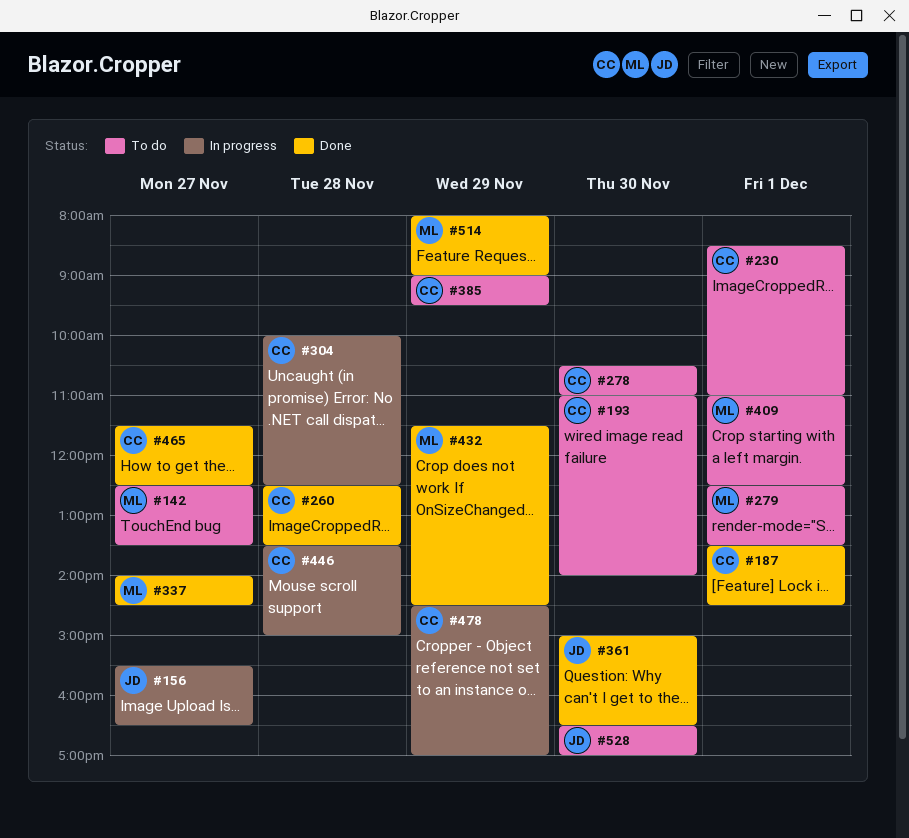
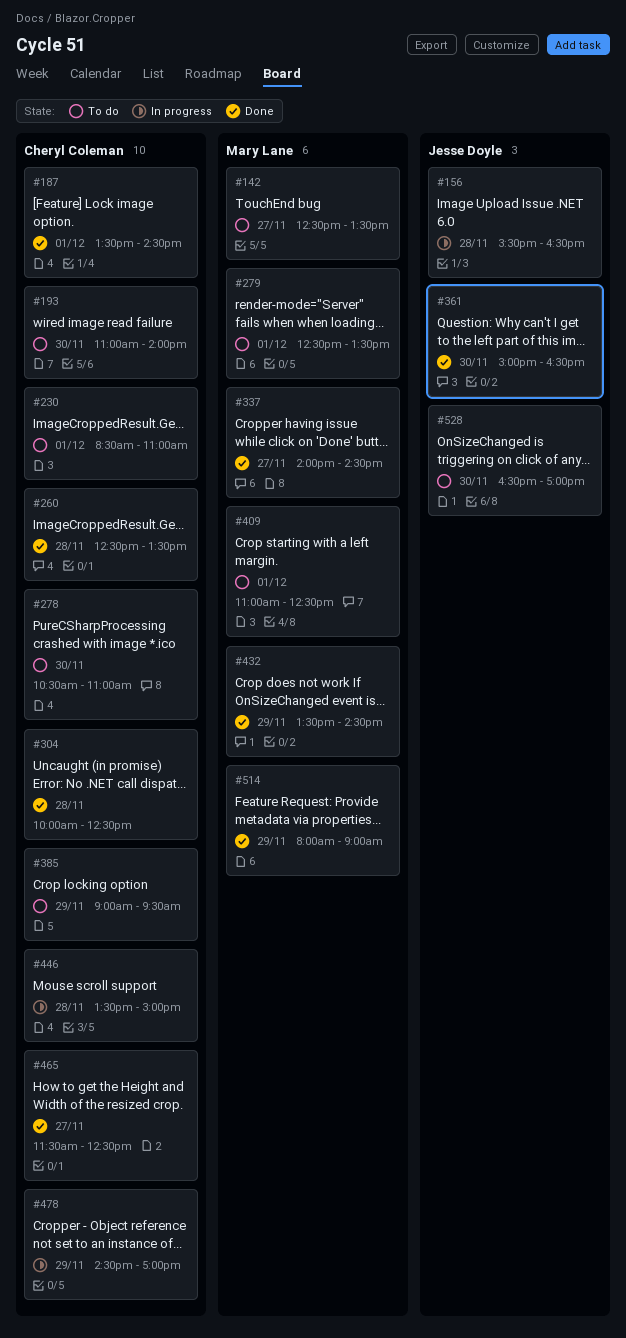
#156, day: Nov 27 -> Nov 28
#304, status: In progress -> Done
#432, begins: 11:30 -> 13:30

